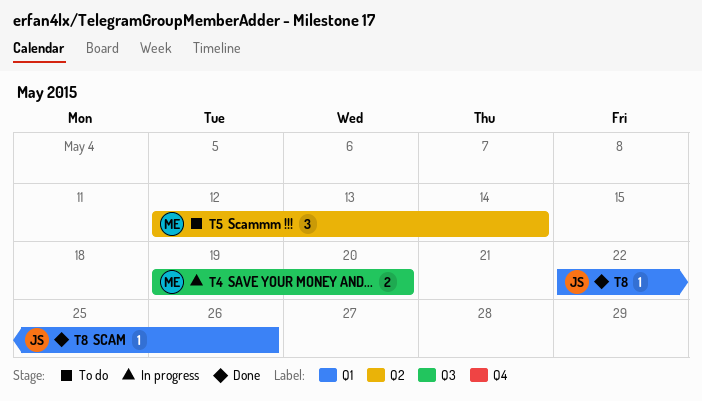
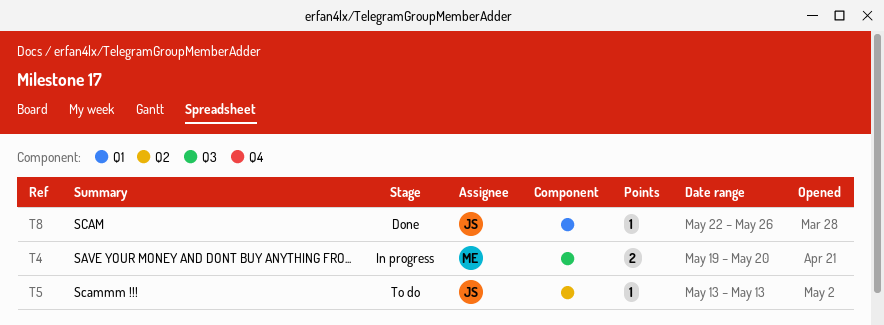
T5, owner: ME -> JS
T5, estimate: 3 -> 1
T5, start: May 12 -> May 13
T5, due: May 14 -> May 13

